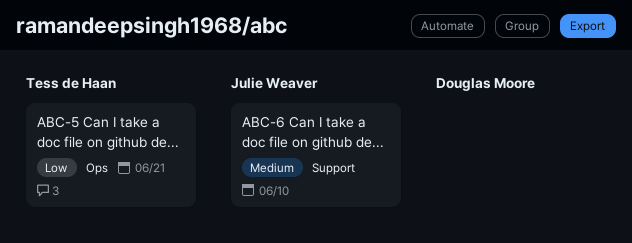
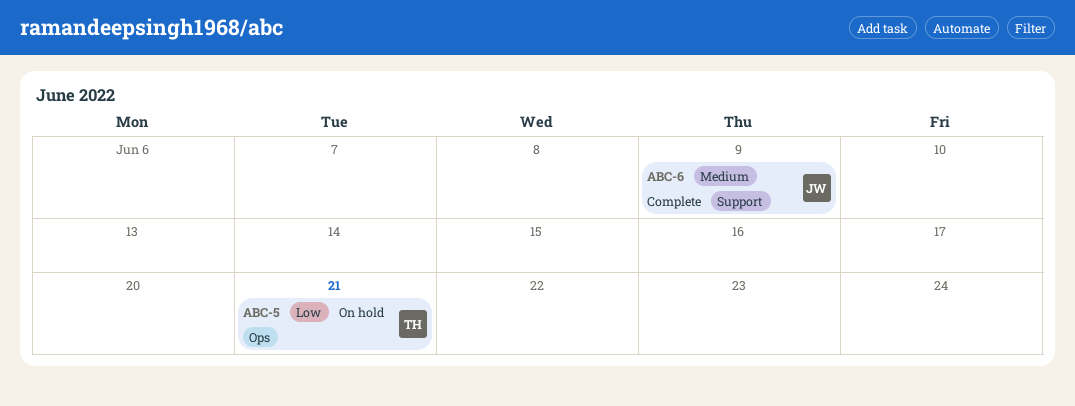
ABC-6, due: Jun 10 -> Jun 9

